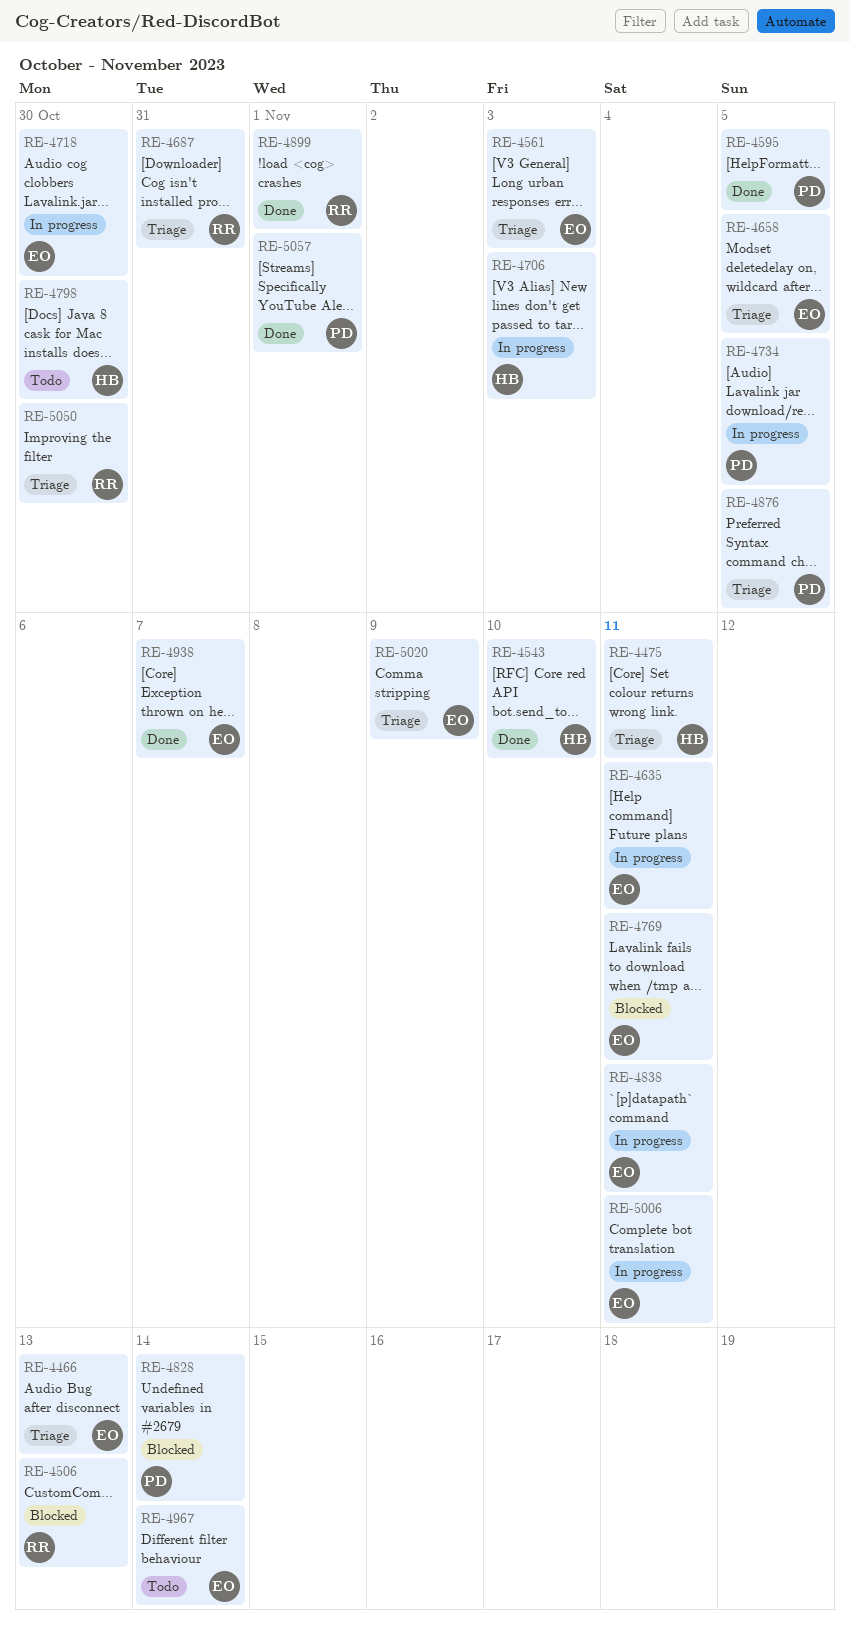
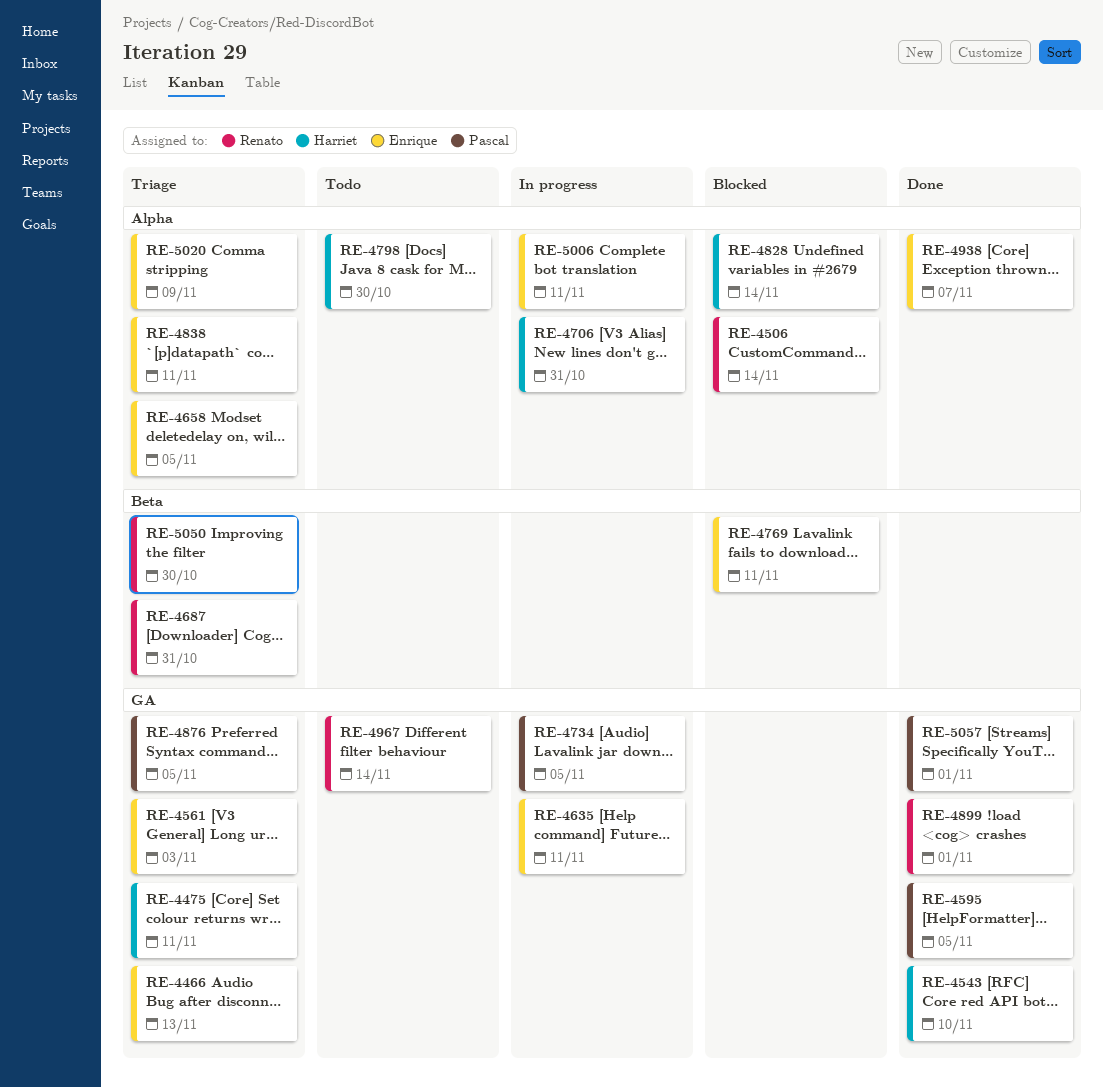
RE-4506, due: Nov 13 -> Nov 14
RE-4706, due: Nov 3 -> Oct 31
RE-4718: present -> none
RE-4828, owner: Pascal -> Harriet
RE-4838, status: In progress -> Triage
RE-4967, owner: Enrique -> Renato

